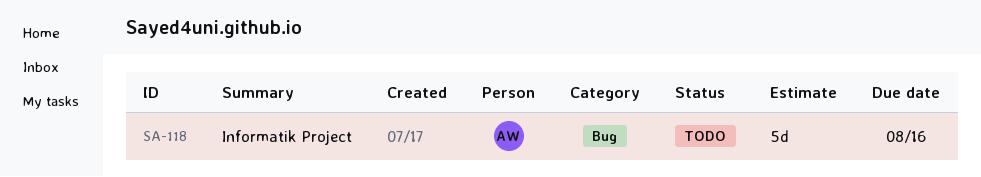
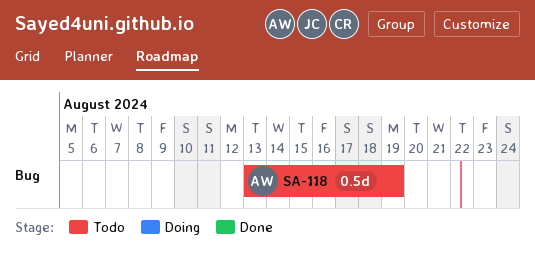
SA-118, estimate: 5d -> 0.5d
SA-118, due: Aug 16 -> Aug 19

